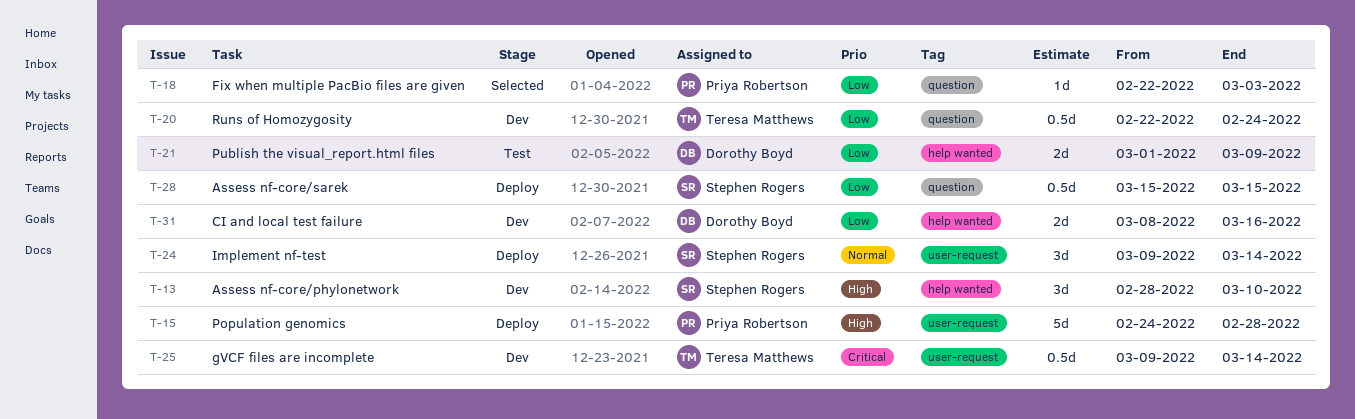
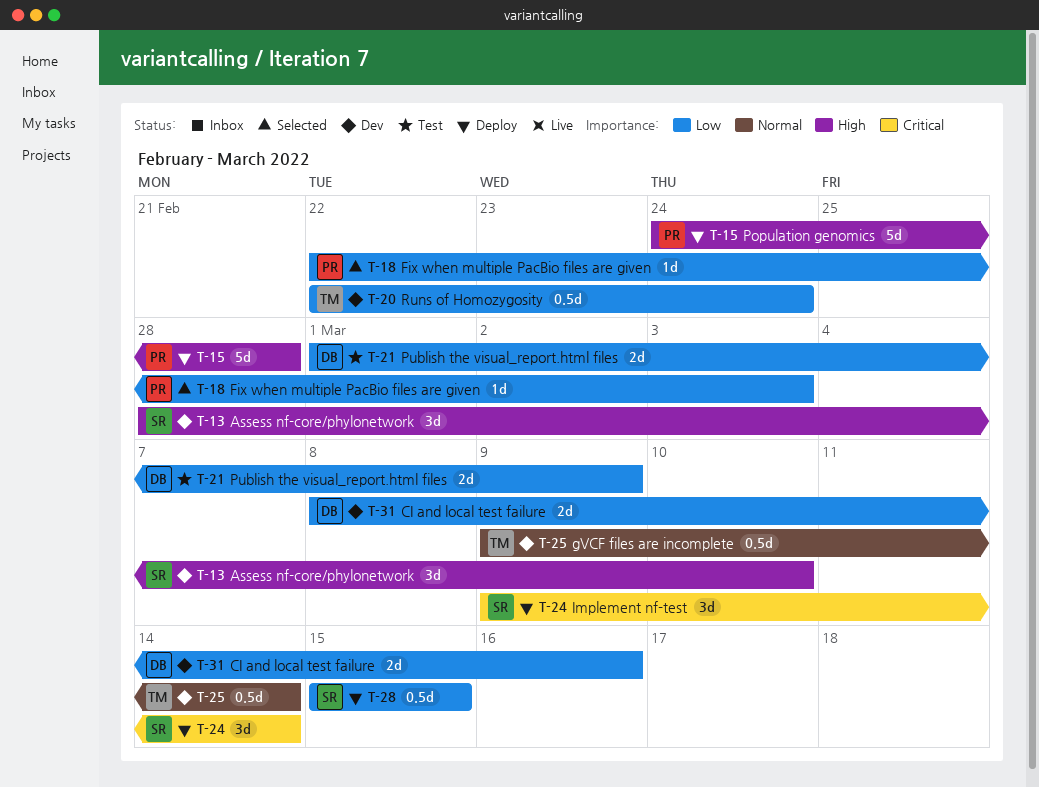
T-24, priority: Normal -> Critical
T-25, priority: Critical -> Normal

